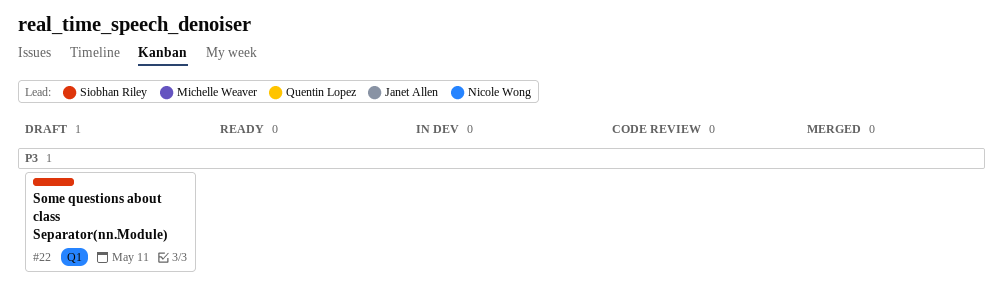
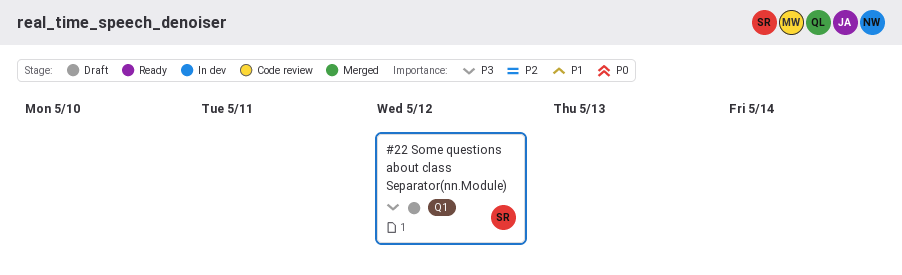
#22, due: May 11 -> May 12

